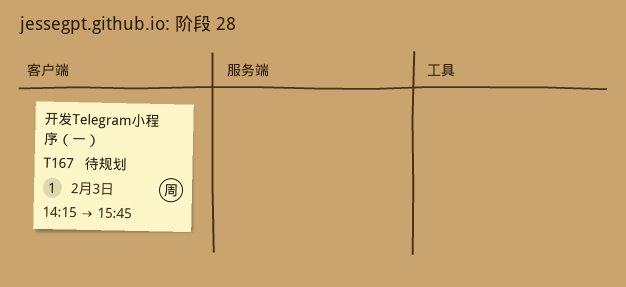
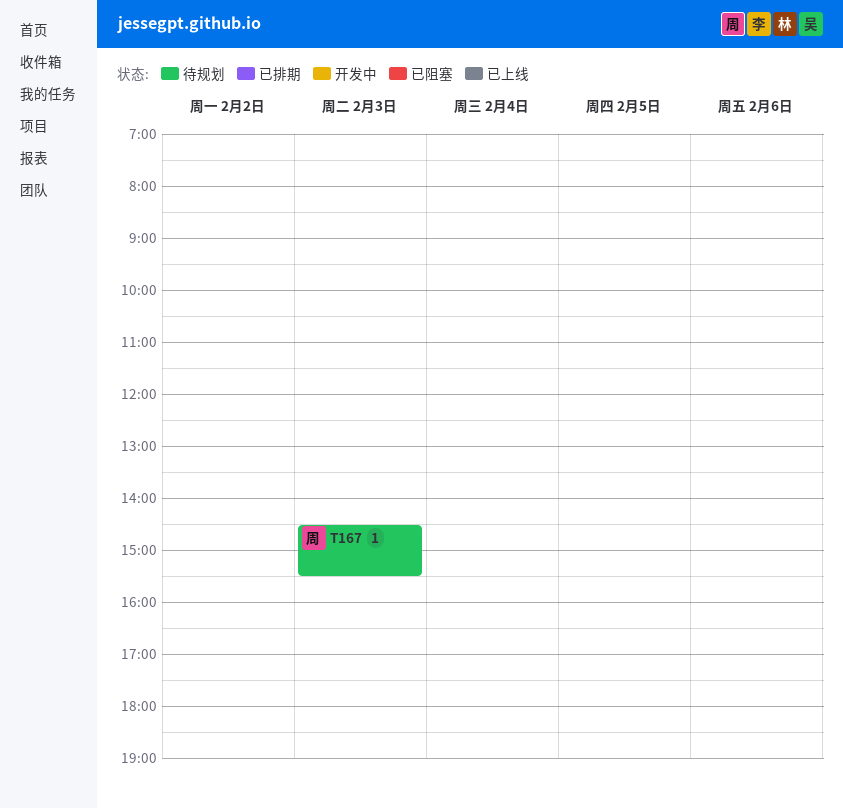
T167, begins: 14:15 -> 14:30
T167, ends: 15:45 -> 15:30

